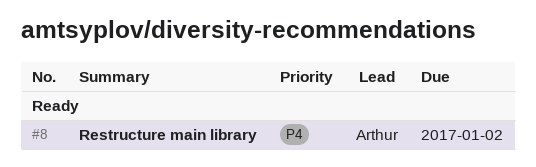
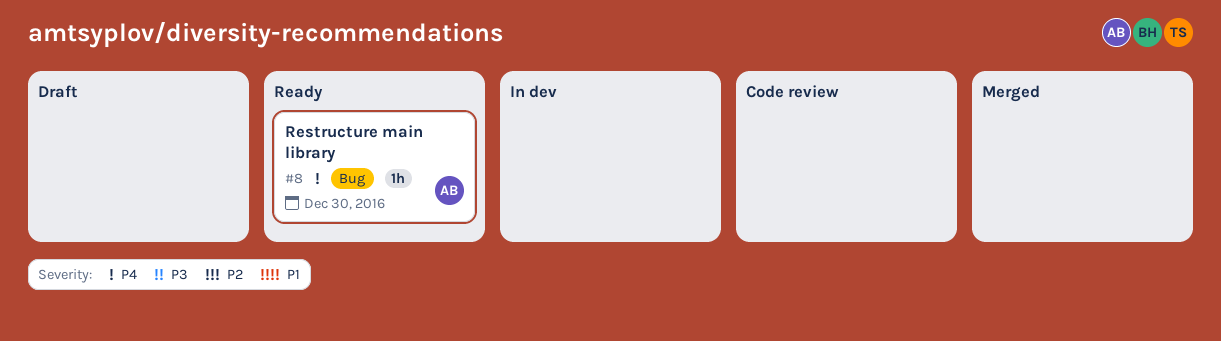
#8, due: Jan 2 -> Dec 30

